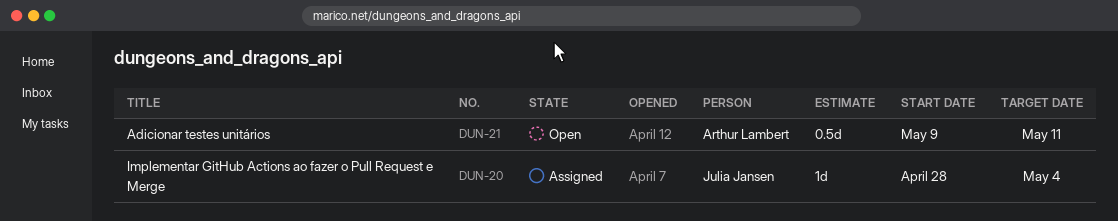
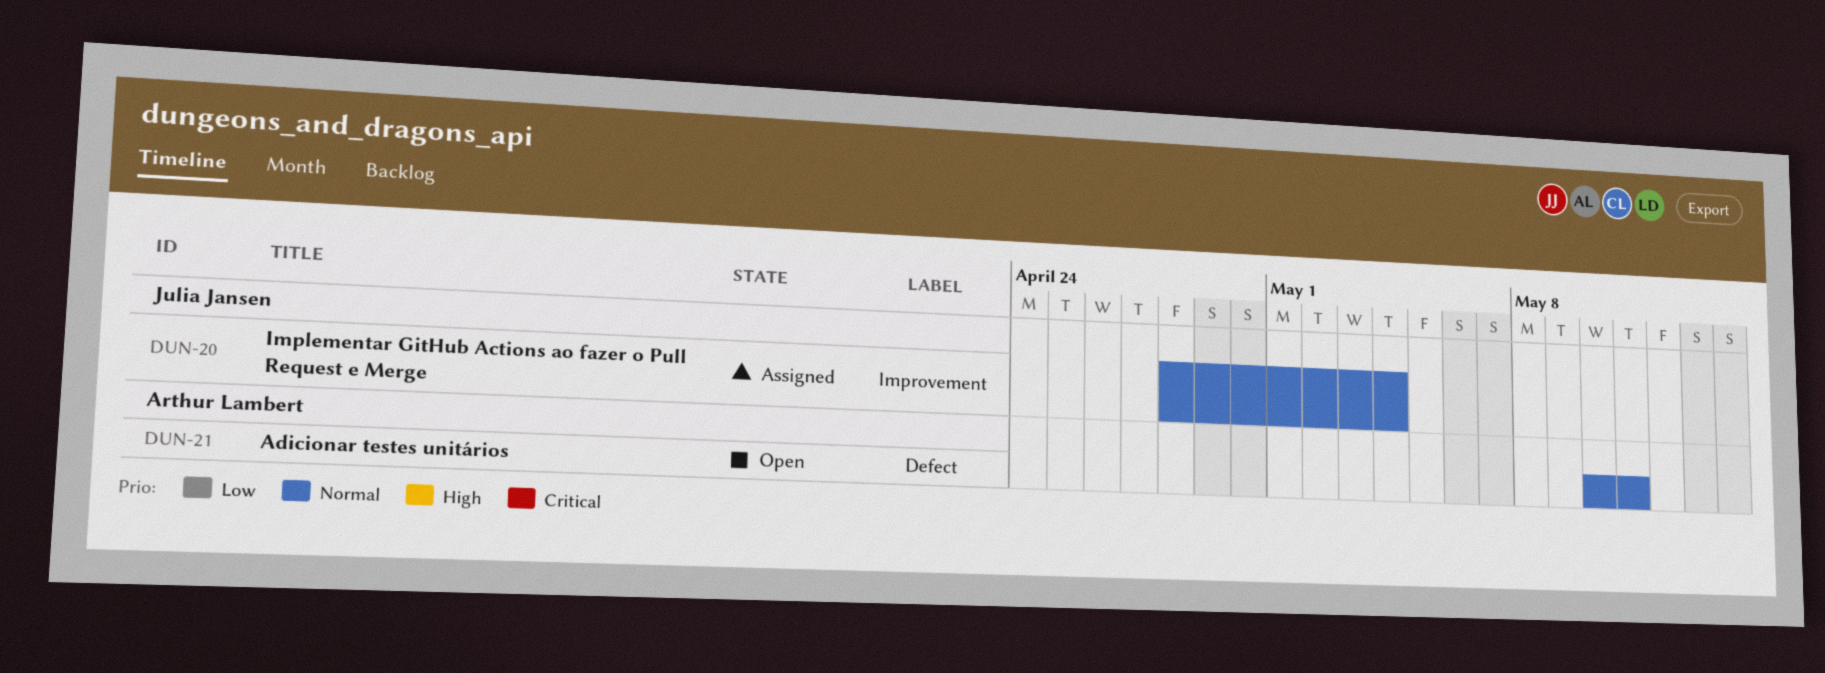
DUN-21, start: May 9 -> May 10

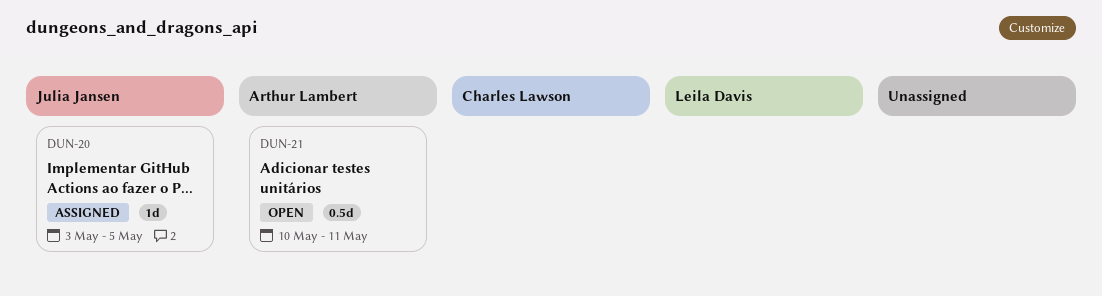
DUN-20, start: Apr 28 -> May 3
DUN-20, due: May 4 -> May 5

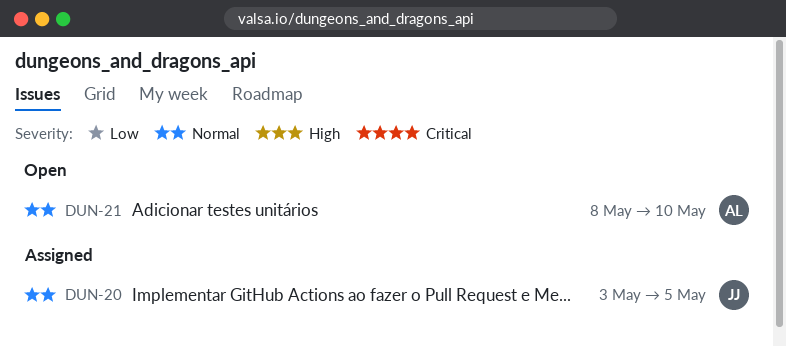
DUN-21, start: May 10 -> May 8
DUN-21, due: May 11 -> May 10

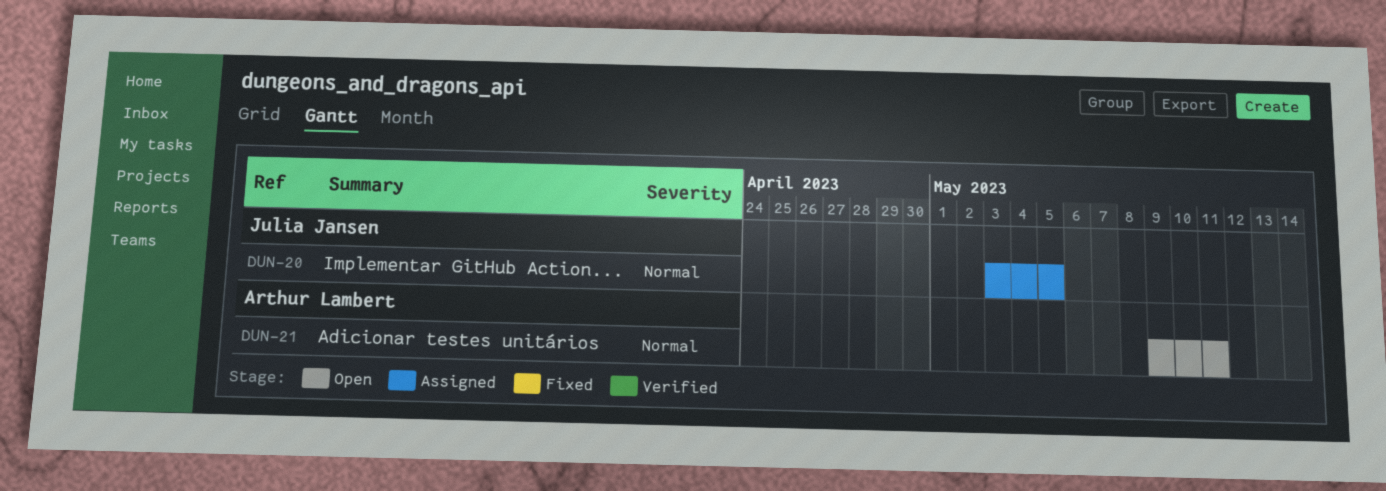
DUN-21, start: May 8 -> May 9
DUN-21, due: May 10 -> May 11

